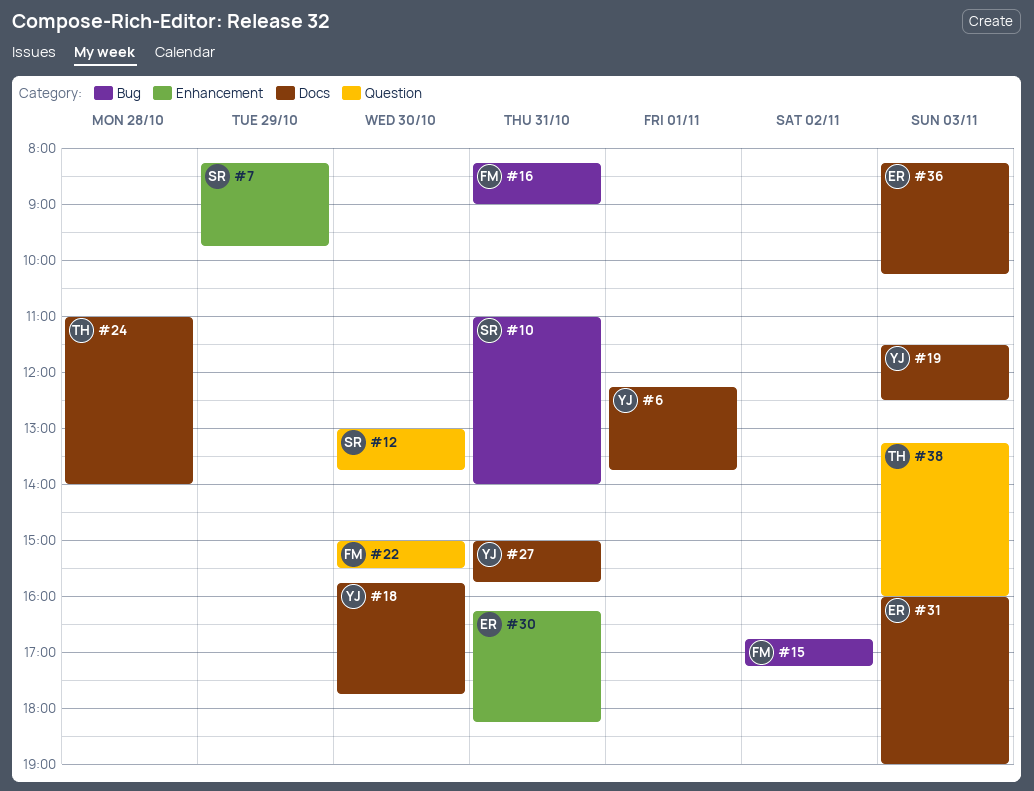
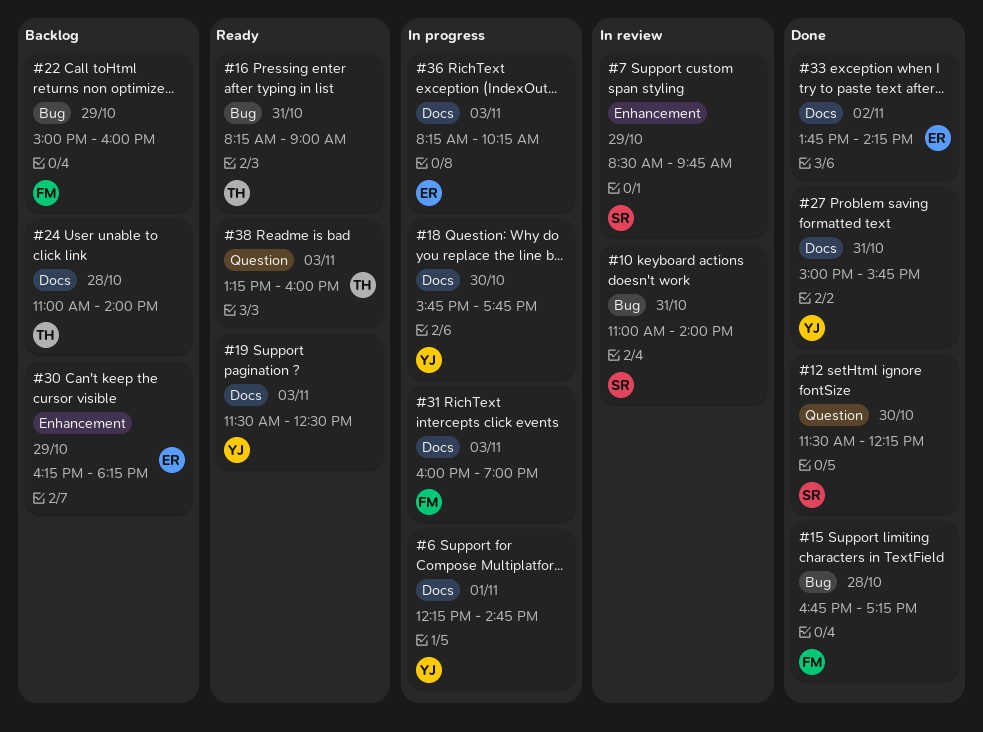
#6, ends: 13:45 -> 14:45
#7, begins: 08:15 -> 08:30
#12, begins: 13:00 -> 11:30
#12, ends: 13:45 -> 12:15
#15, day: Nov 2 -> Oct 28
#16, owner: FM -> TH
#22, label: Question -> Bug
#22, day: Oct 30 -> Oct 29
#22, ends: 15:30 -> 16:00
#30, day: Oct 31 -> Oct 29
#31, owner: ER -> FM
#33: none -> present

